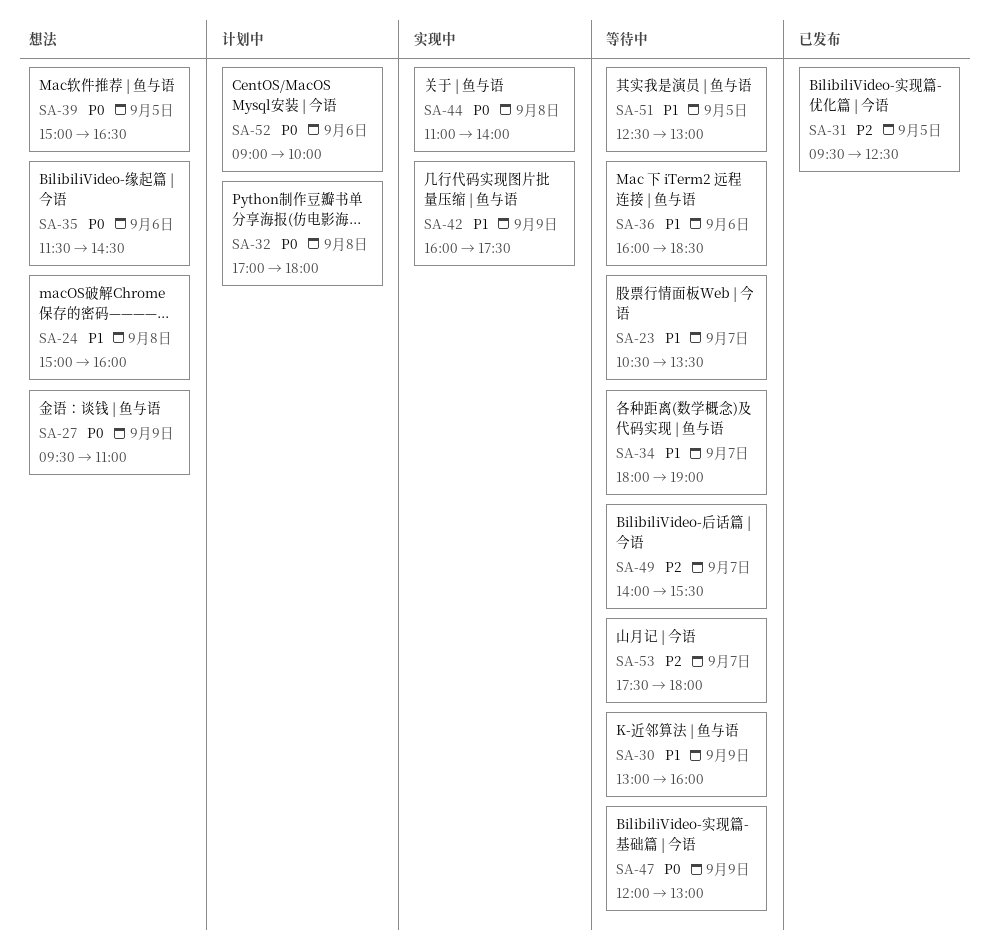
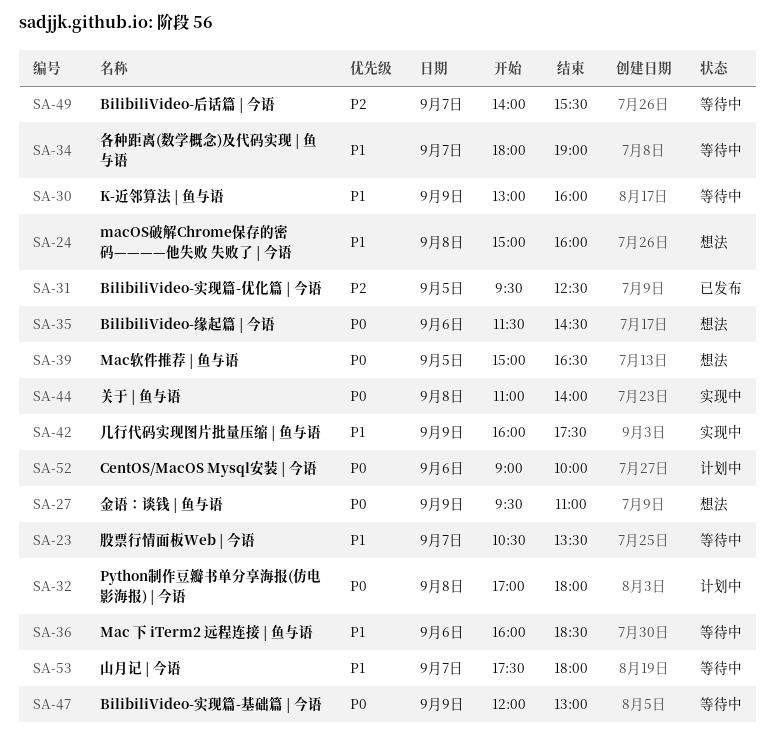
SA-51: present -> none
SA-53, priority: P2 -> P1

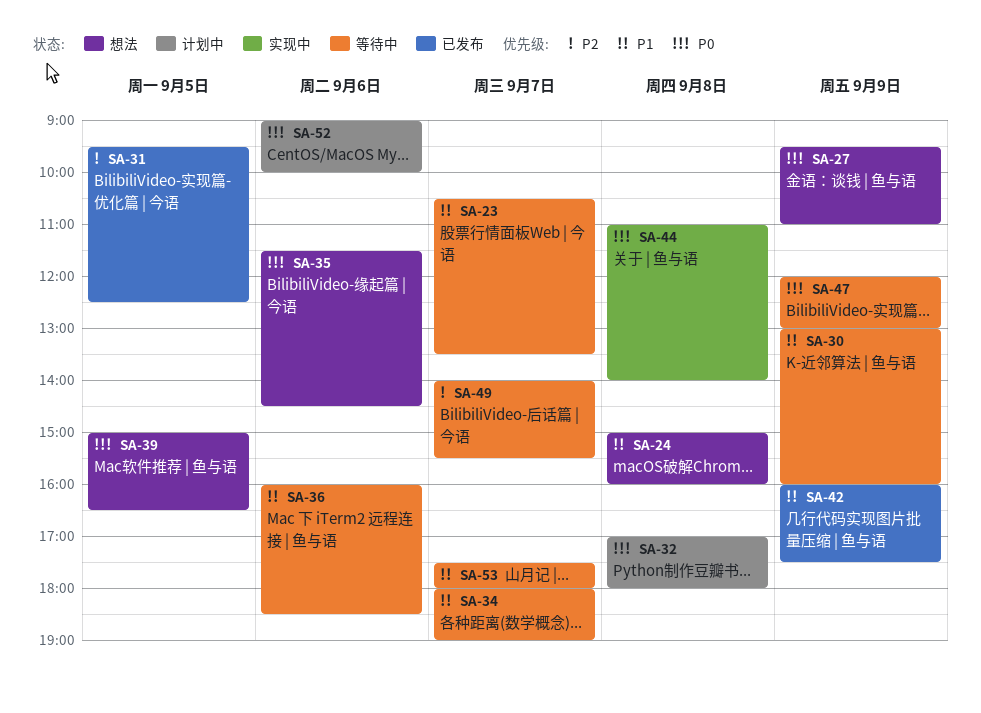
SA-42, status: 实现中 -> 已发布

